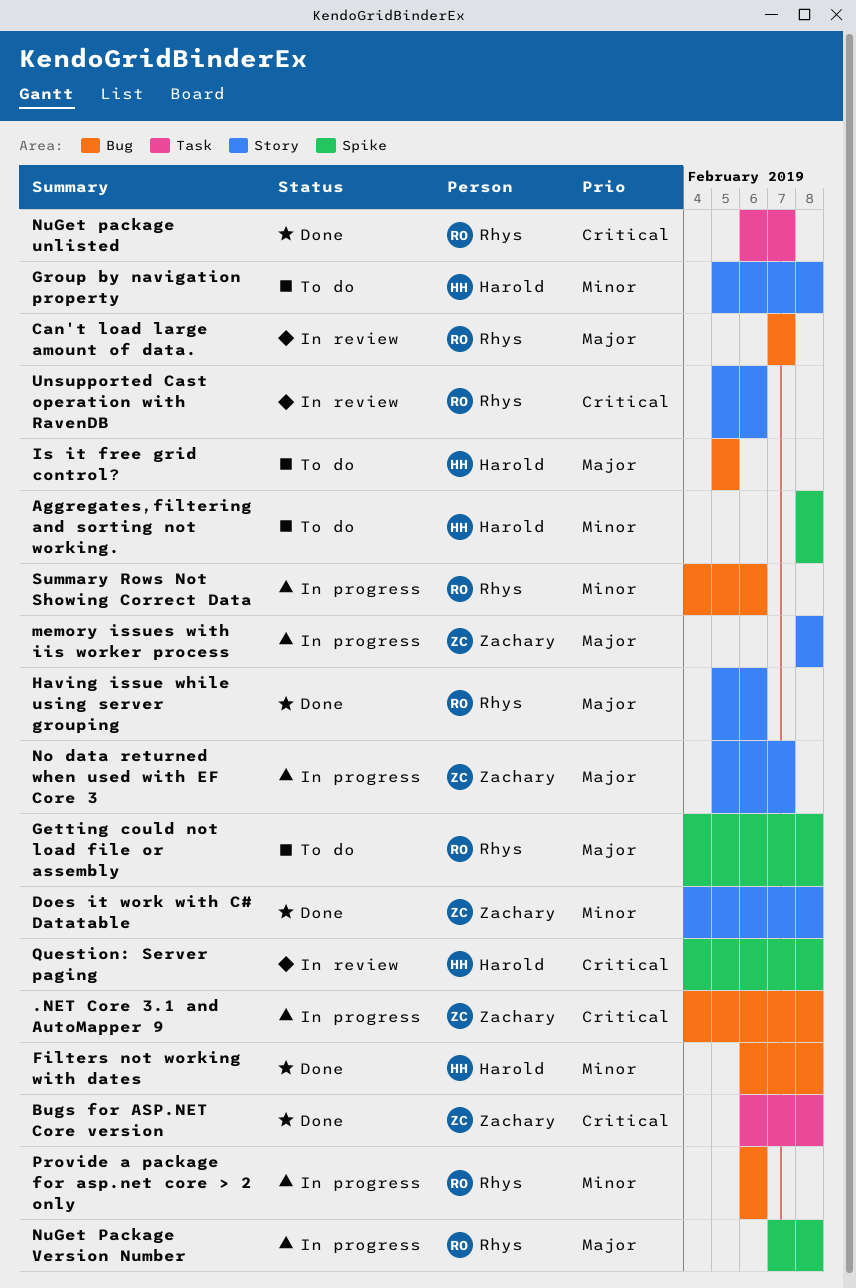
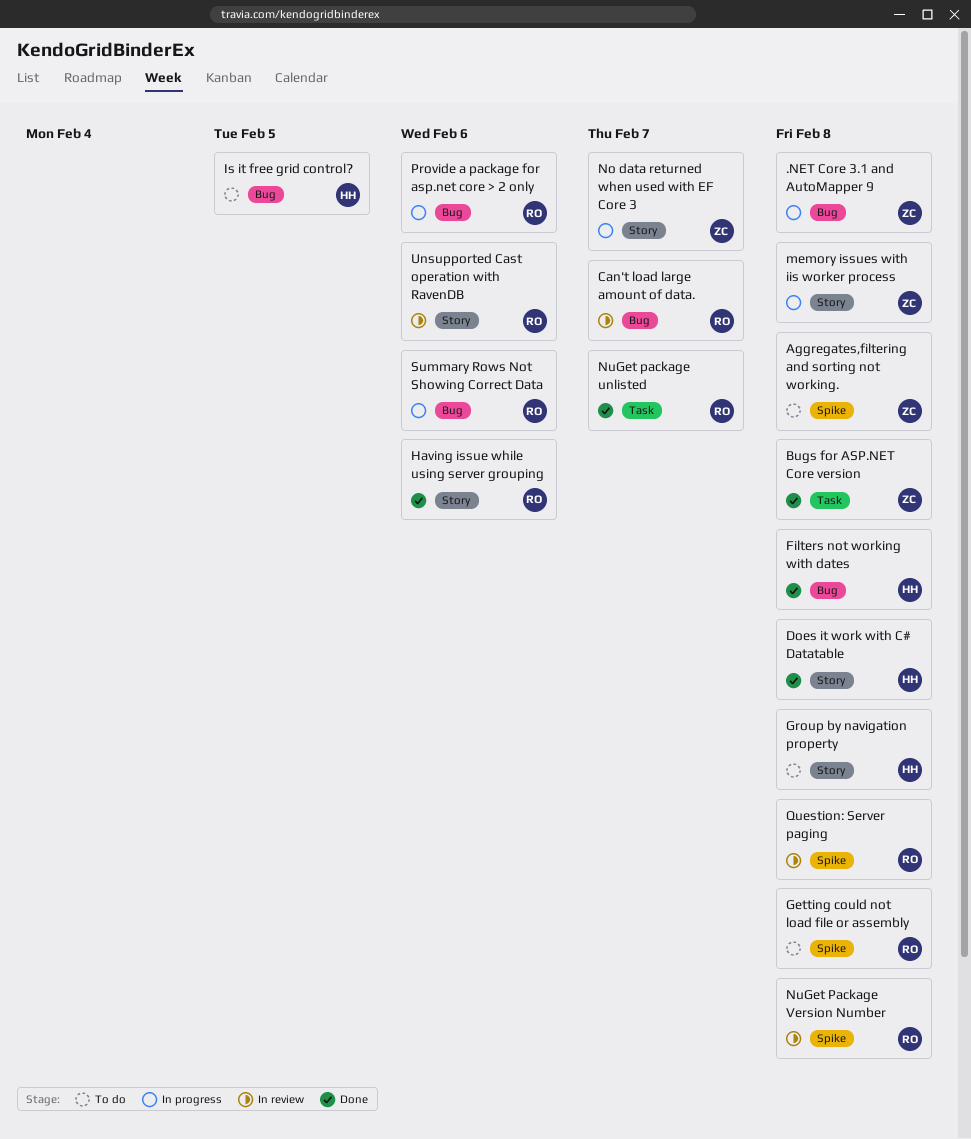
Aggregates,filtering and sorting not working., owner: Harold -> Zachary
Does it work with C# Datatable, owner: Zachary -> Harold
NuGet Package Version Number, status: In progress -> In review
Question: Server paging, owner: Harold -> Rhys

